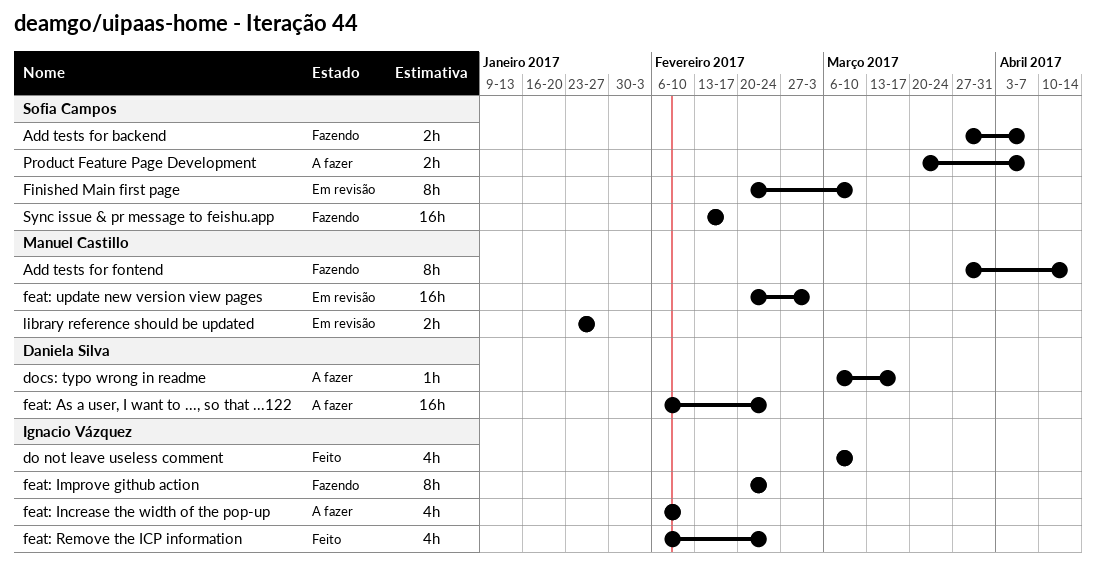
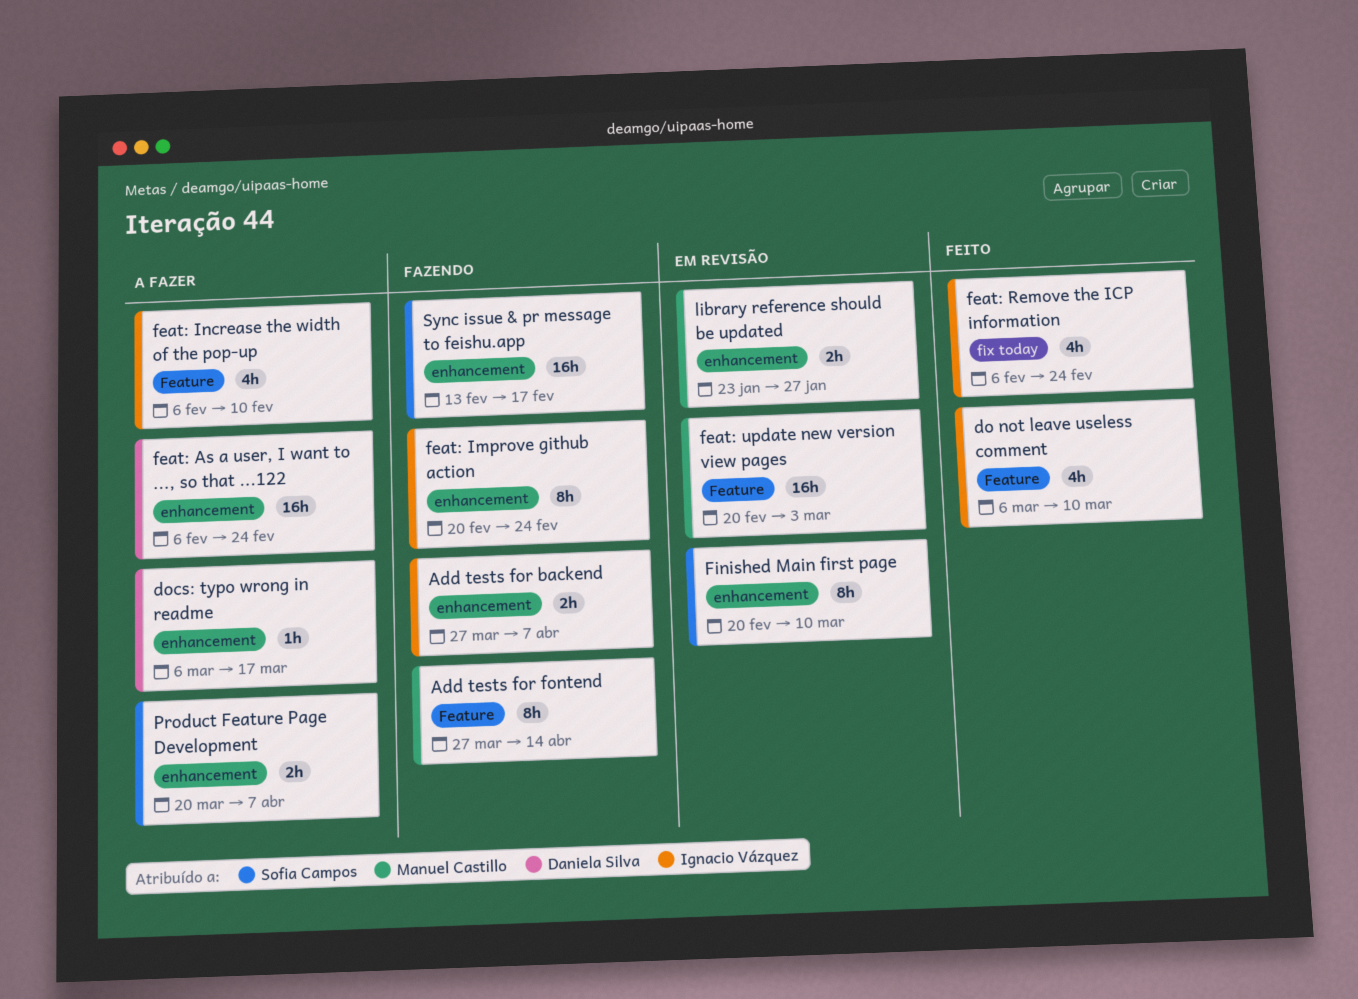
Add tests for backend, owner: Sofia Campos -> Ignacio Vázquez

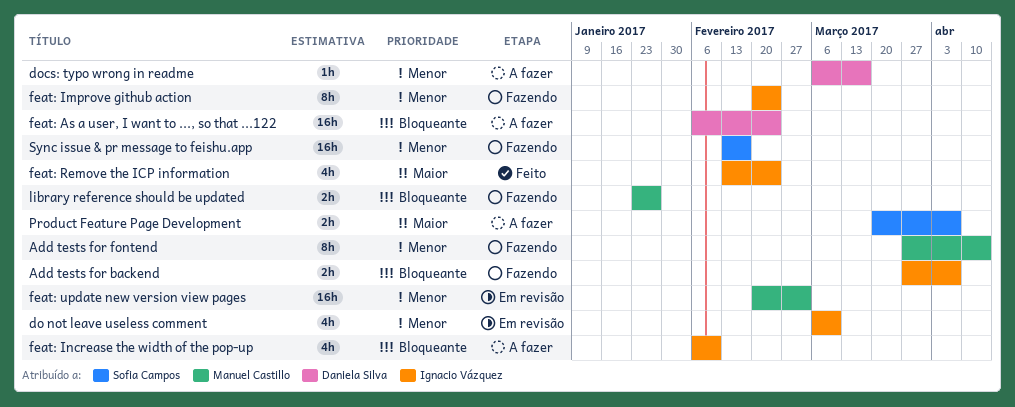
do not leave useless comment, status: Feito -> Em revisão
feat: Remove the ICP information, start: Feb 6 -> Feb 13
Finished Main first page: present -> none
library reference should be updated, status: Em revisão -> Fazendo

